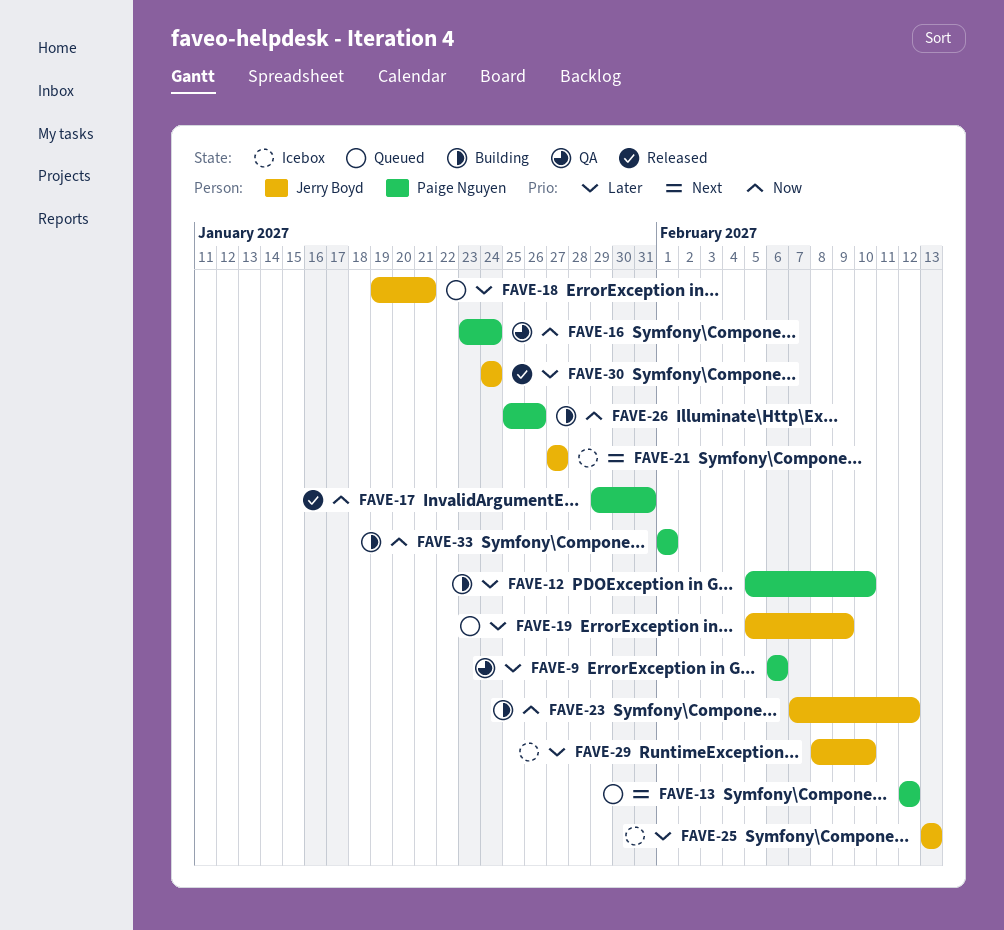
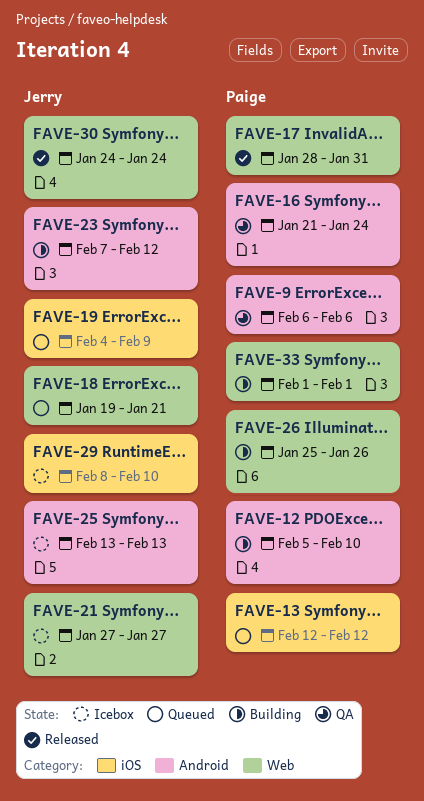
FAVE-16, start: Jan 23 -> Jan 21
FAVE-17, start: Jan 29 -> Jan 28
FAVE-19, start: Feb 5 -> Feb 4

